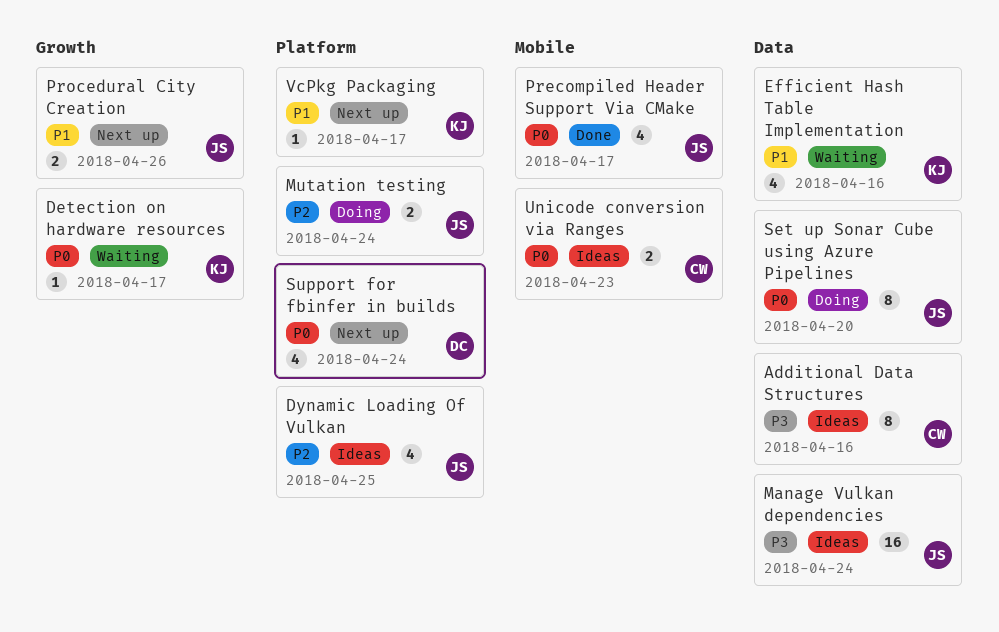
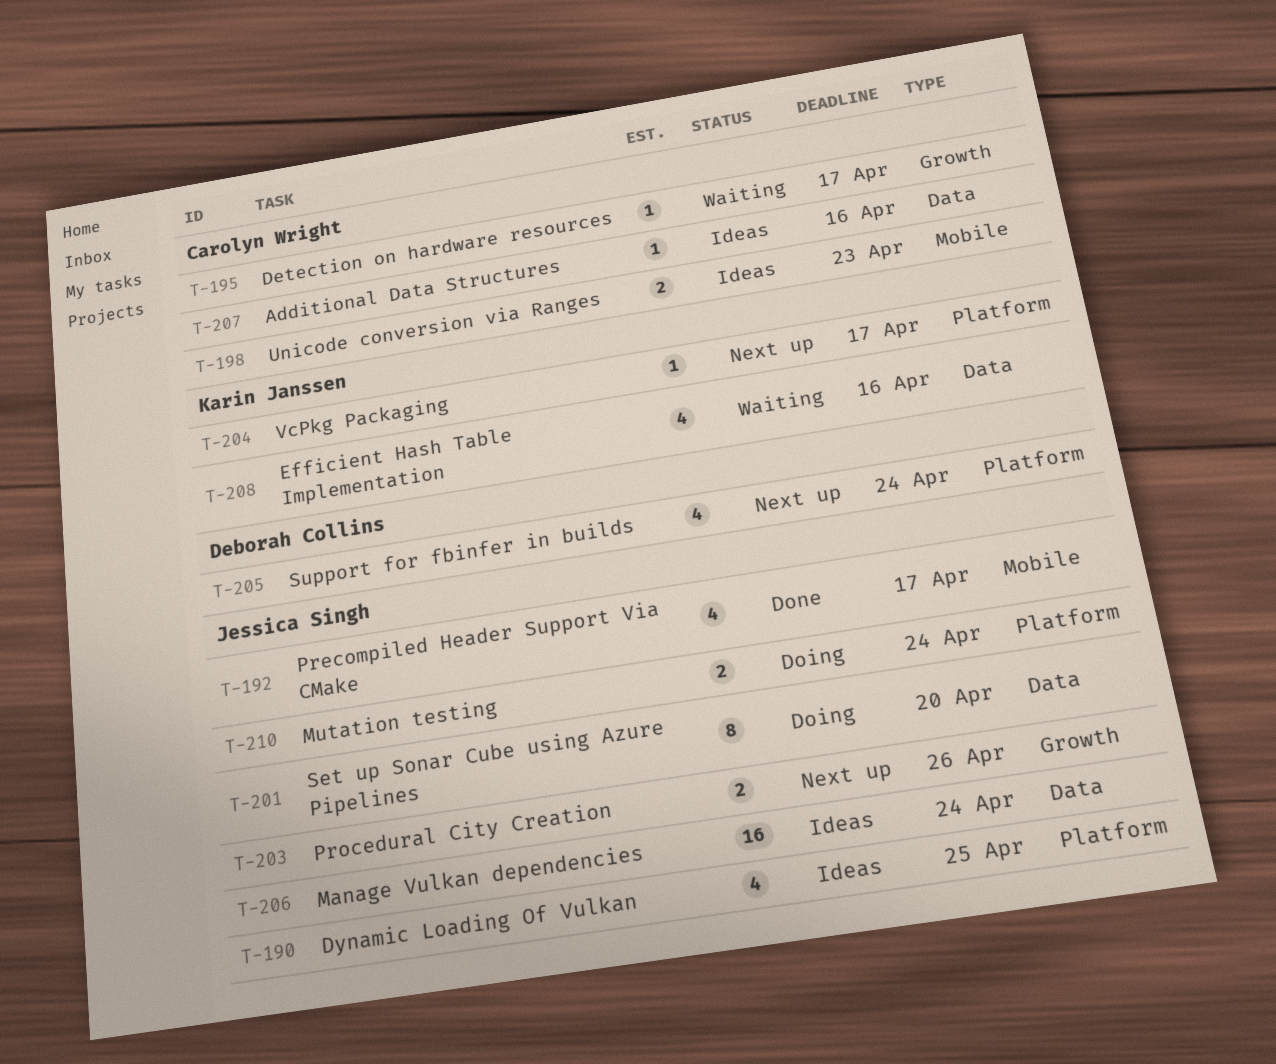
Additional Data Structures, estimate: 8 -> 1
Detection on hardware resources, owner: Karin Janssen -> Carolyn Wright

